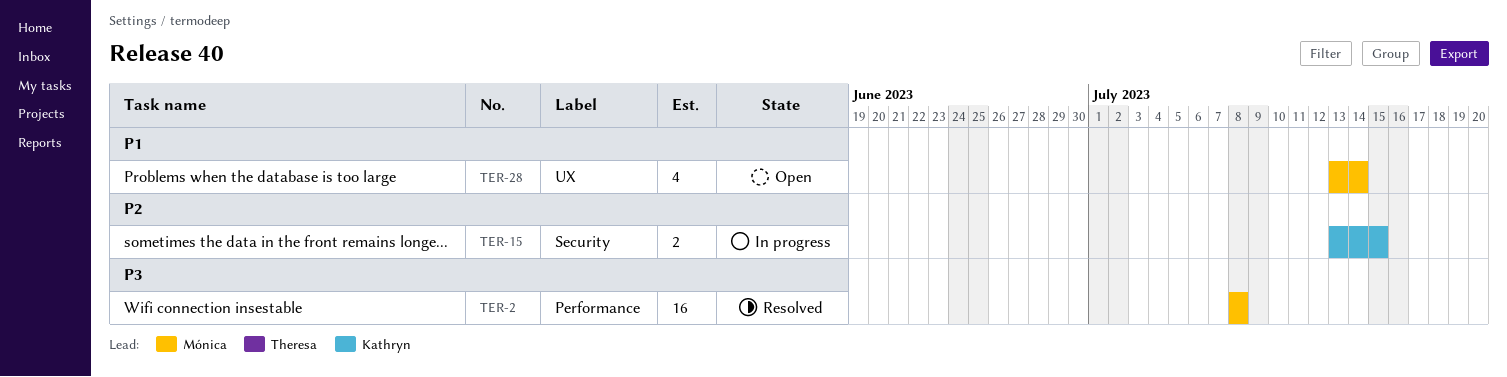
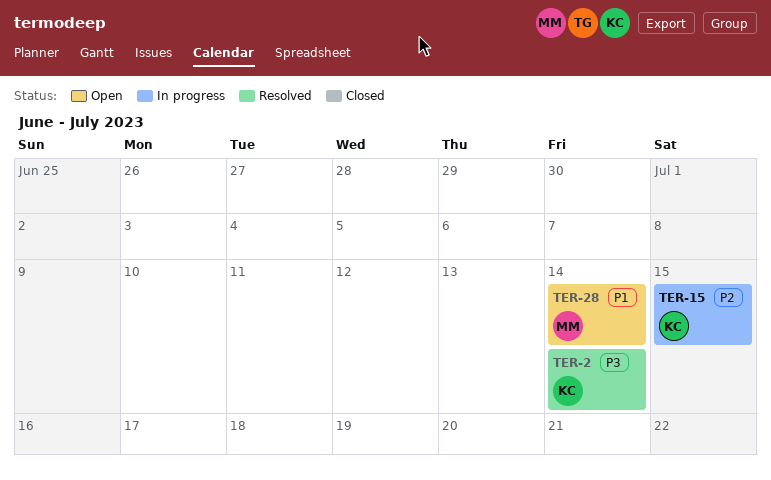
TER-2, owner: Mónica -> Kathryn
TER-2, due: Jul 8 -> Jul 14

